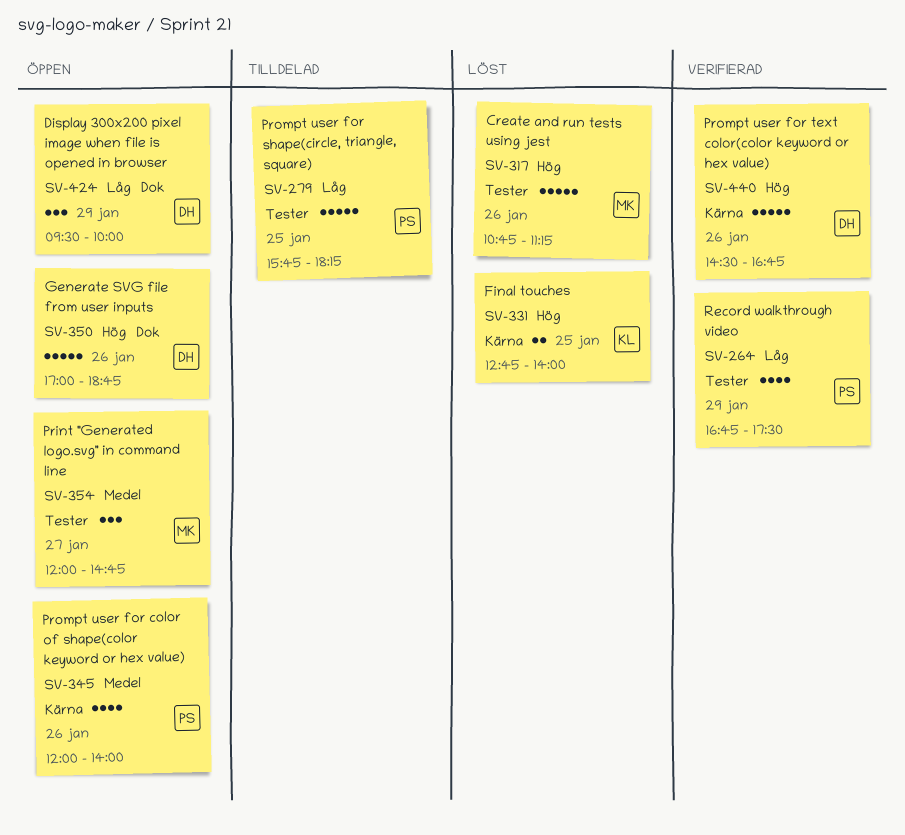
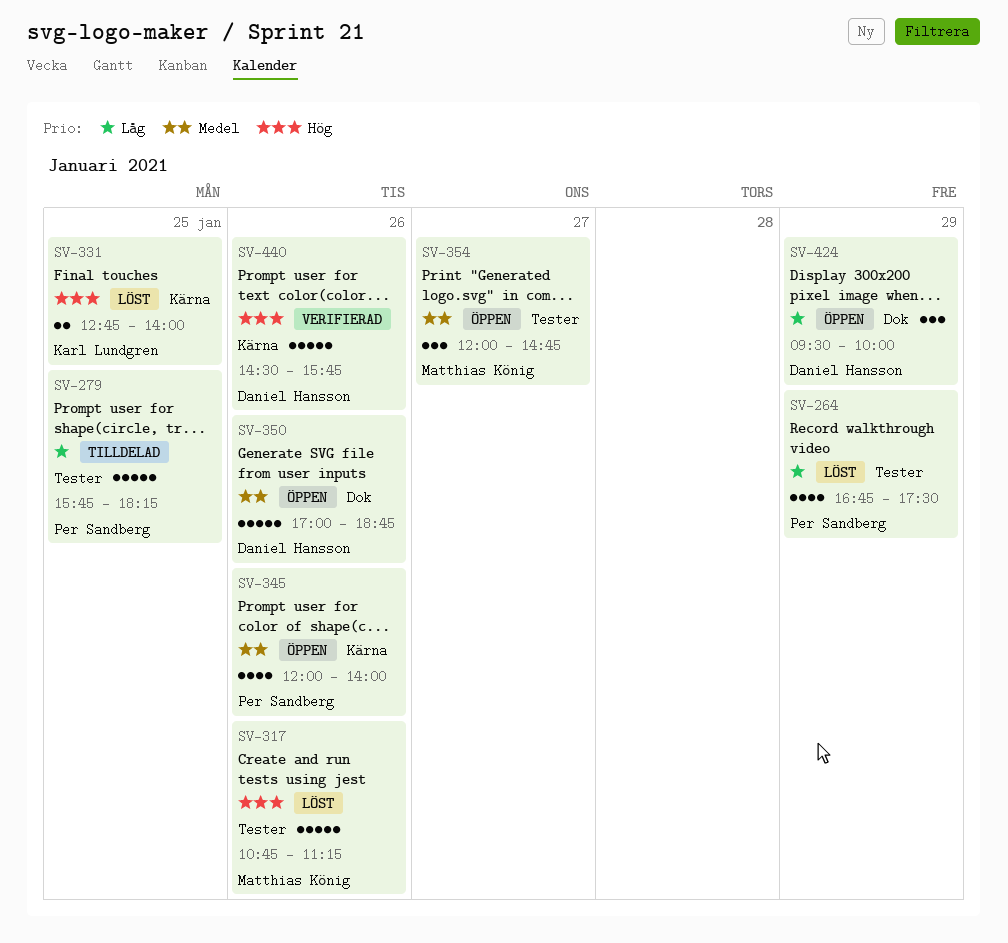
SV-264, status: Verifierad -> Löst
SV-350, priority: Hög -> Medel
SV-440, ends: 16:45 -> 15:45

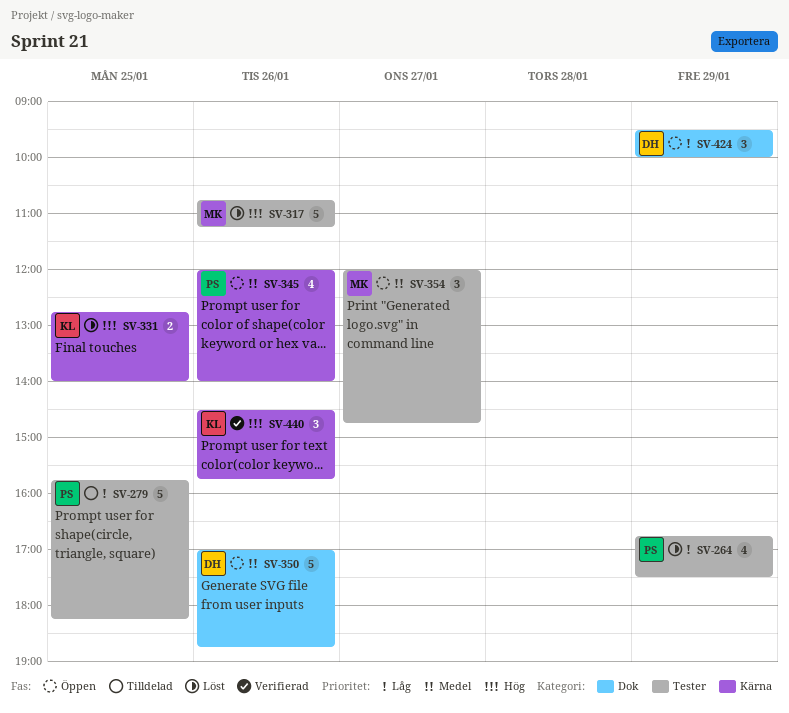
SV-440, owner: Daniel Hansson -> Karl Lundgren
SV-440, estimate: 5 -> 3

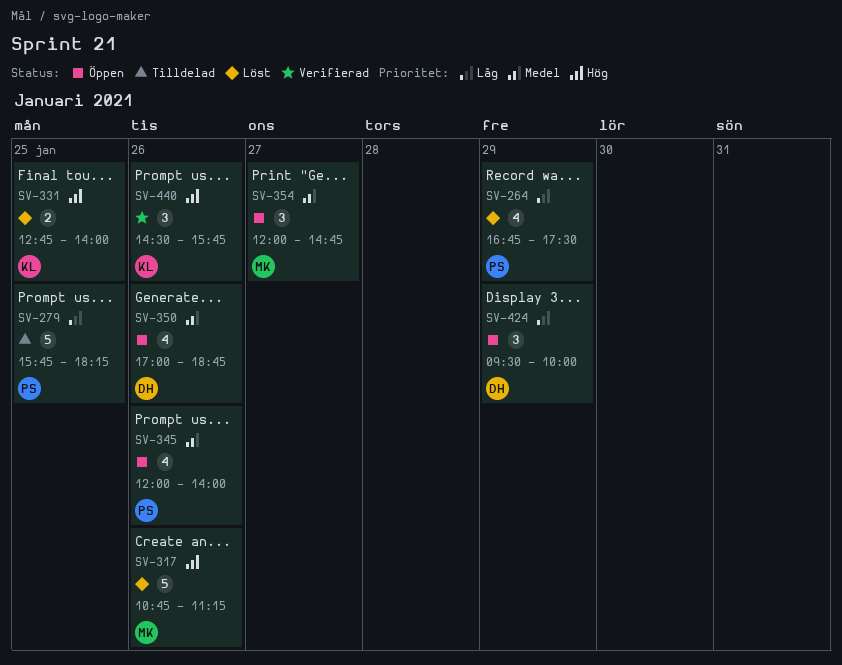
SV-350, estimate: 5 -> 4

